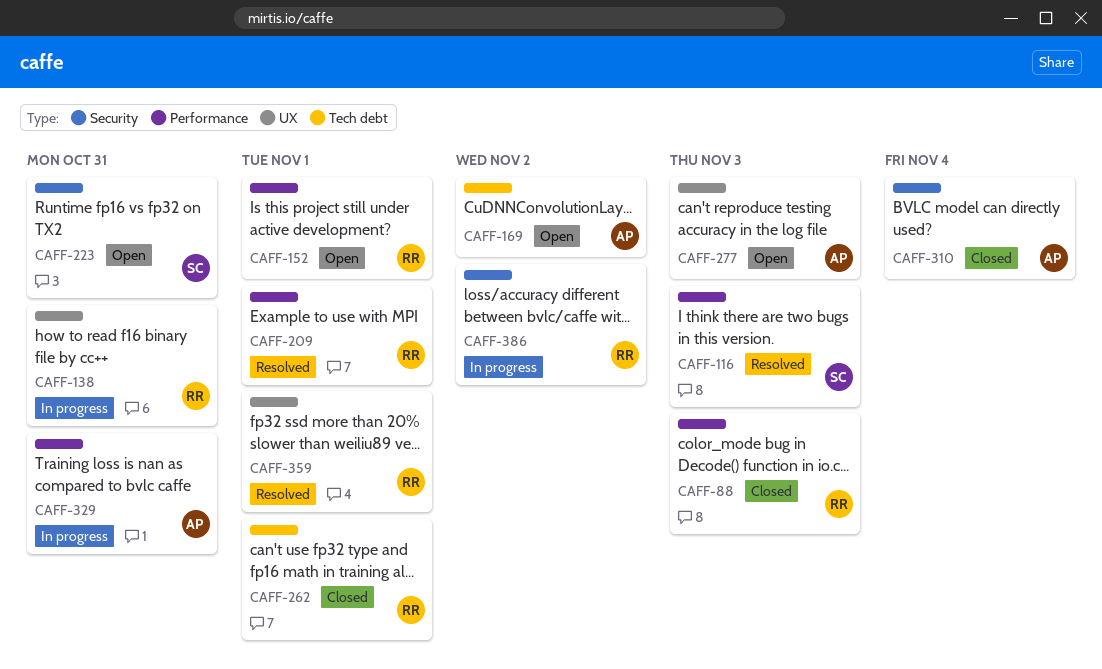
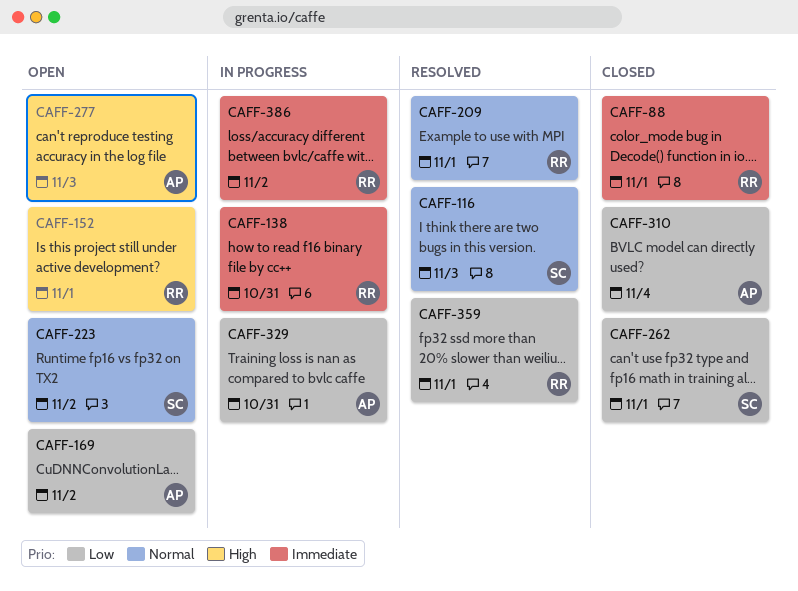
CAFF-88, due: Nov 3 -> Nov 1
CAFF-223, due: Oct 31 -> Nov 2
CAFF-262, owner: RR -> SC

